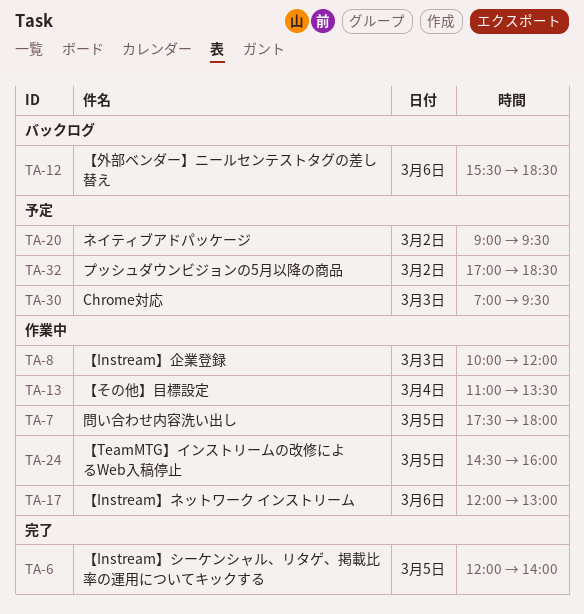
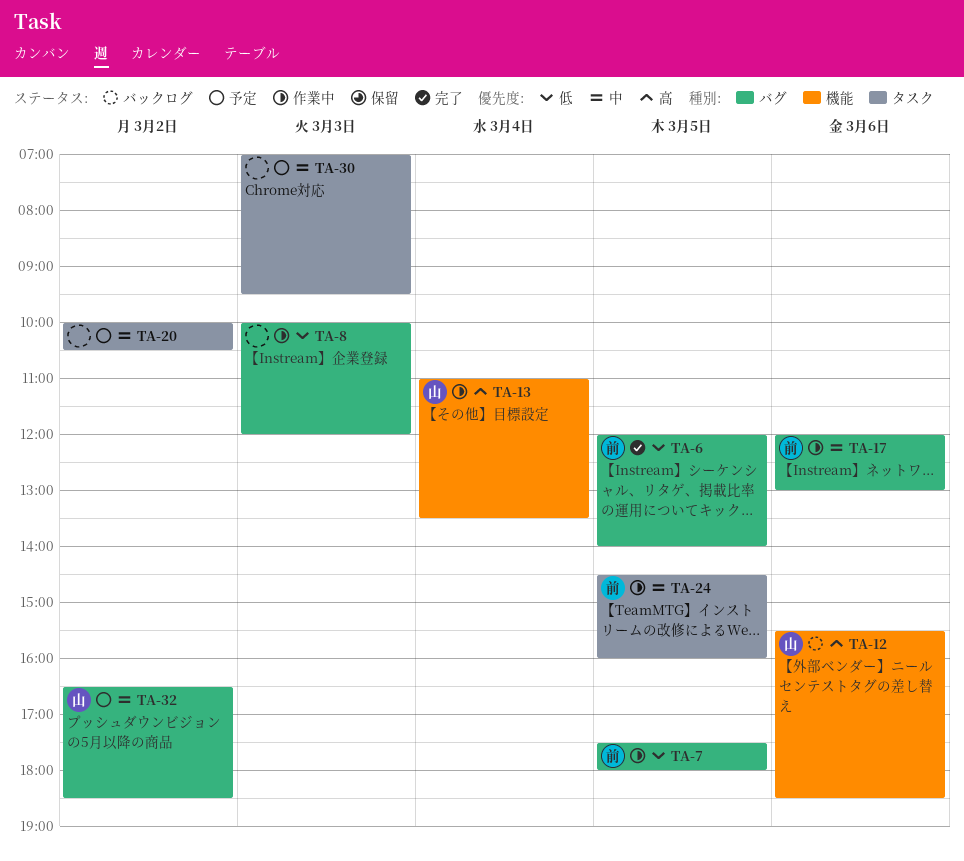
TA-20, begins: 09:00 -> 10:00
TA-20, ends: 09:30 -> 10:30
TA-32, begins: 17:00 -> 16:30

